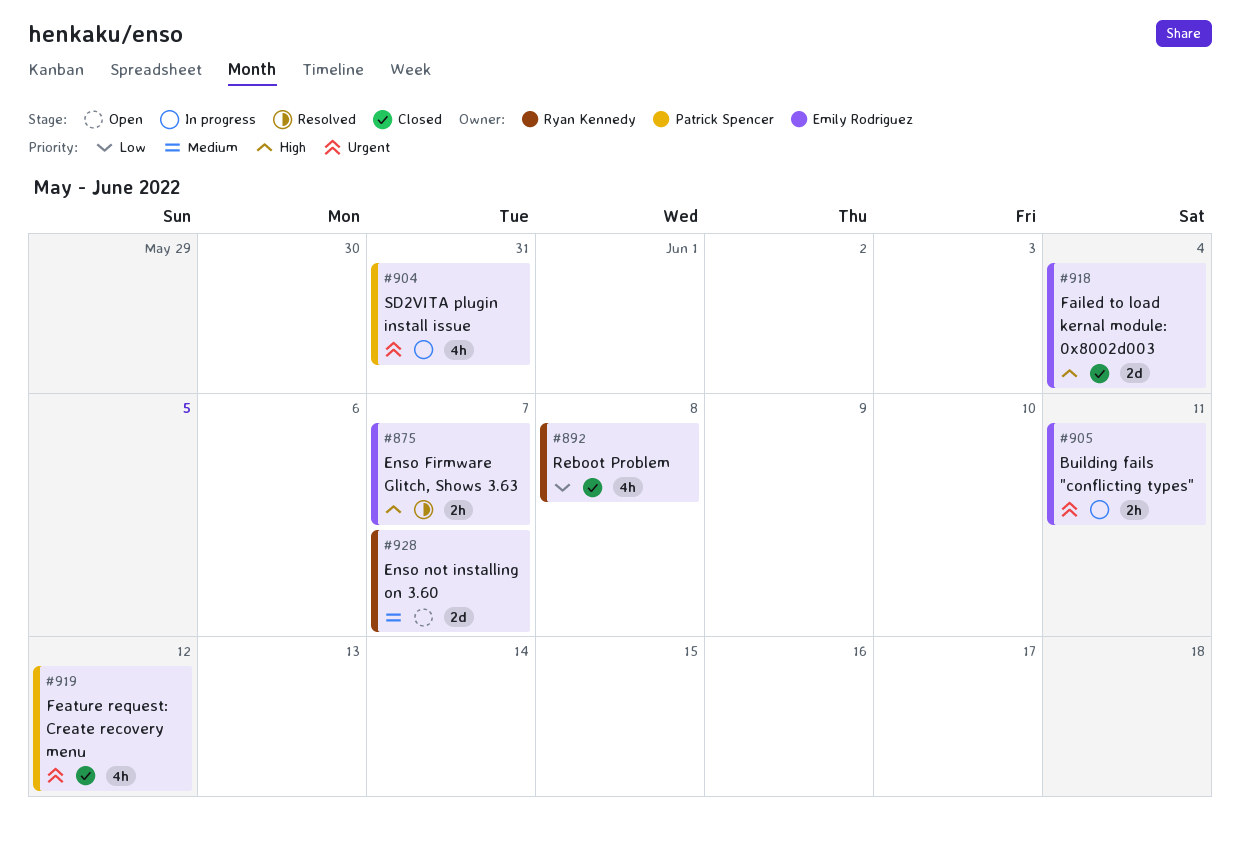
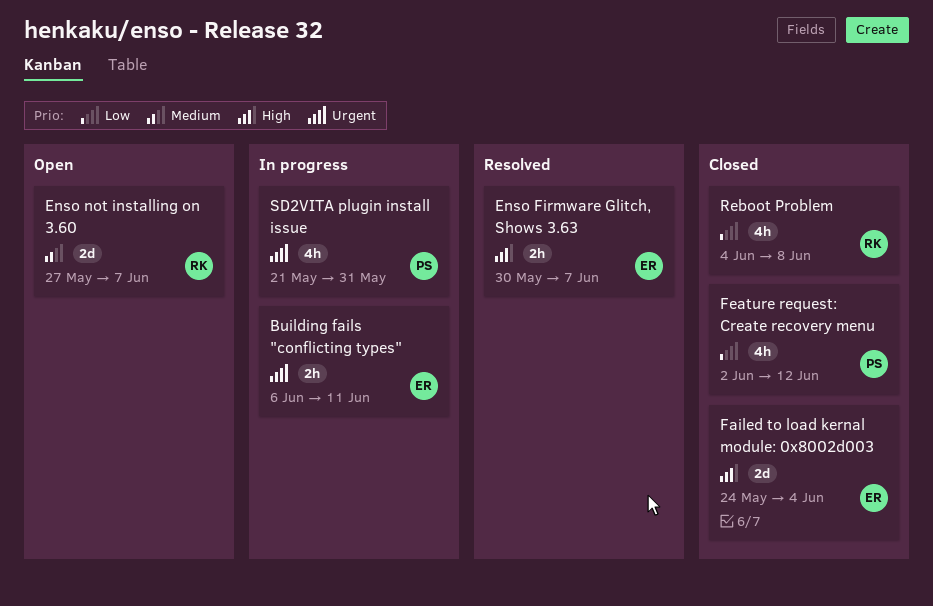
Feature request: Create recovery menu, priority: Urgent -> Low

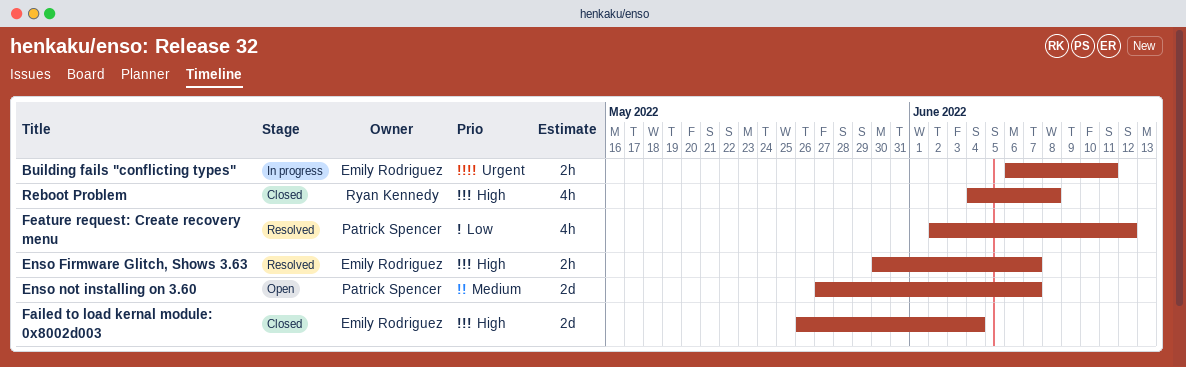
Enso not installing on 3.60, owner: Ryan Kennedy -> Patrick Spencer
Failed to load kernal module: 0x8002d003, start: May 24 -> May 26
Feature request: Create recovery menu, status: Closed -> Resolved
Reboot Problem, priority: Low -> High
SD2VITA plugin install issue: present -> none

